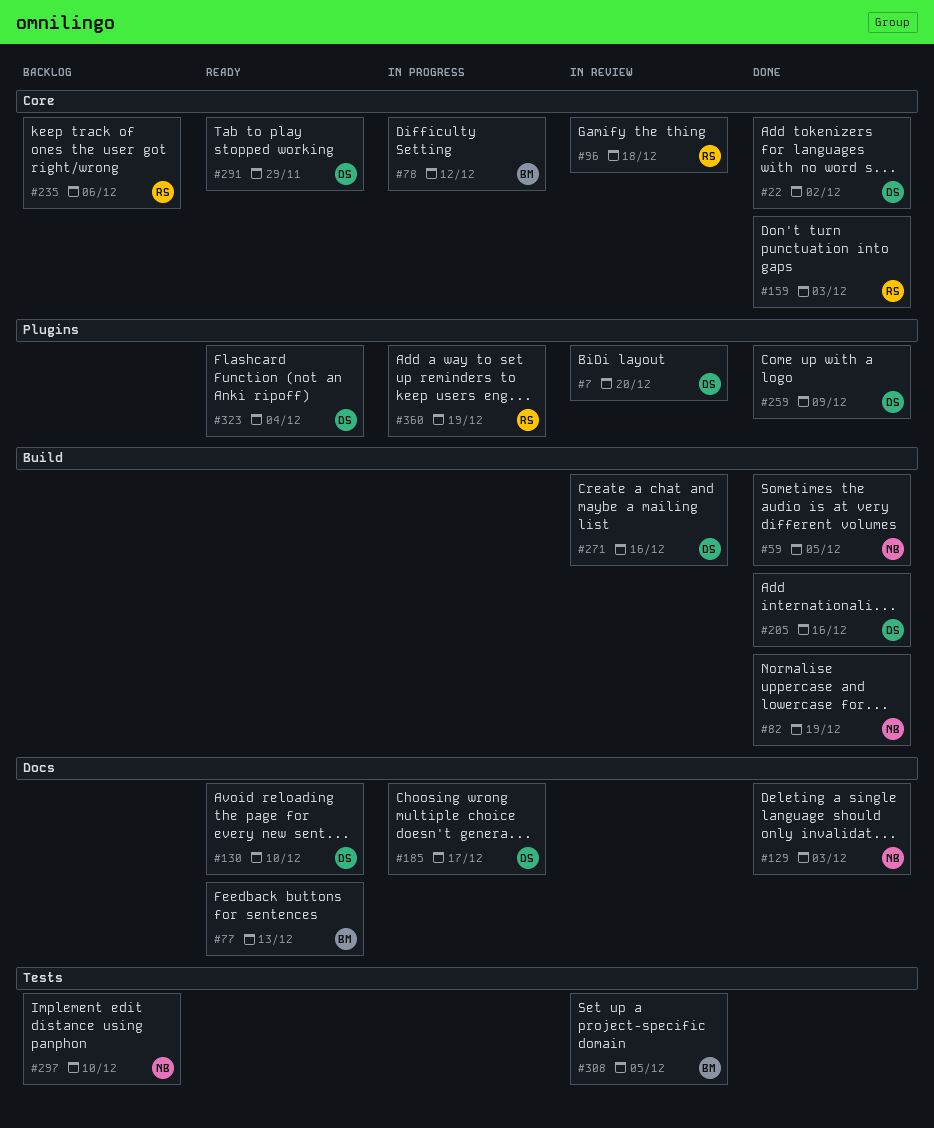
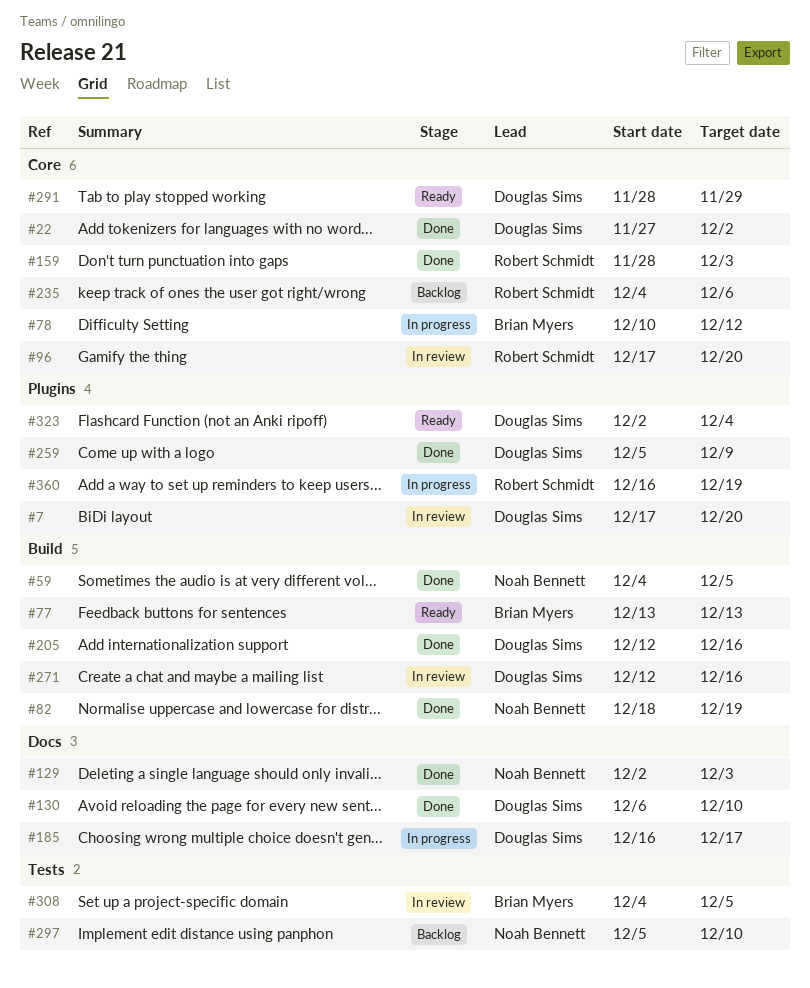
#77, label: Docs -> Build
#96, due: Dec 18 -> Dec 20
#130, status: Ready -> Done

